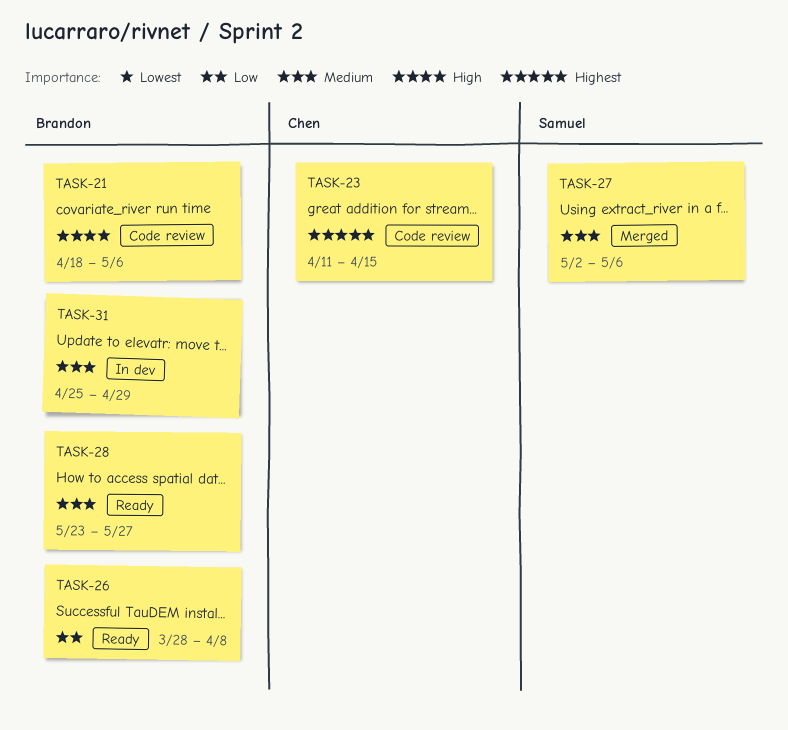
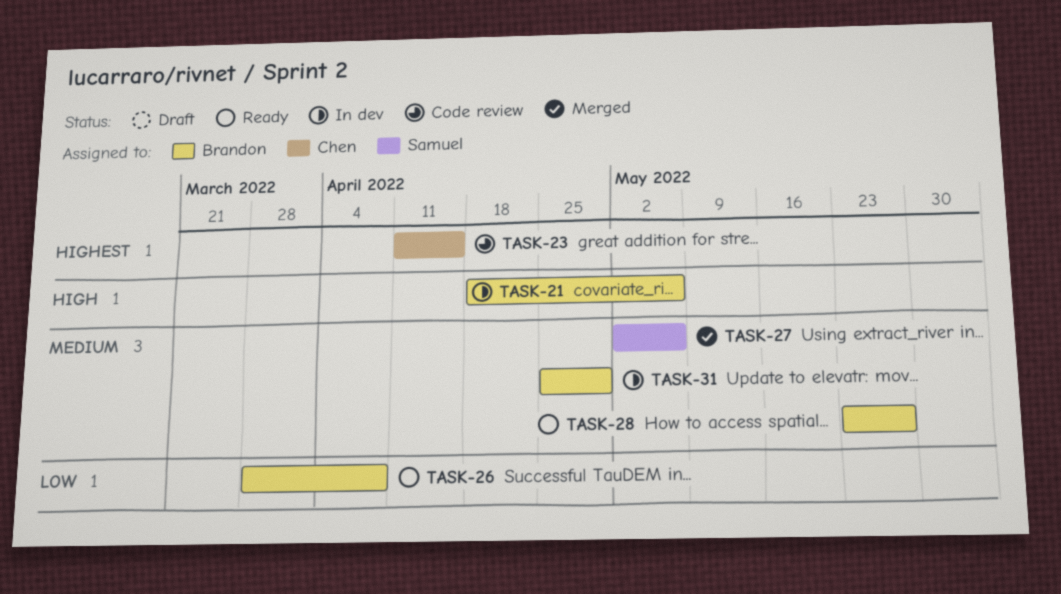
TASK-21, status: Code review -> In dev

